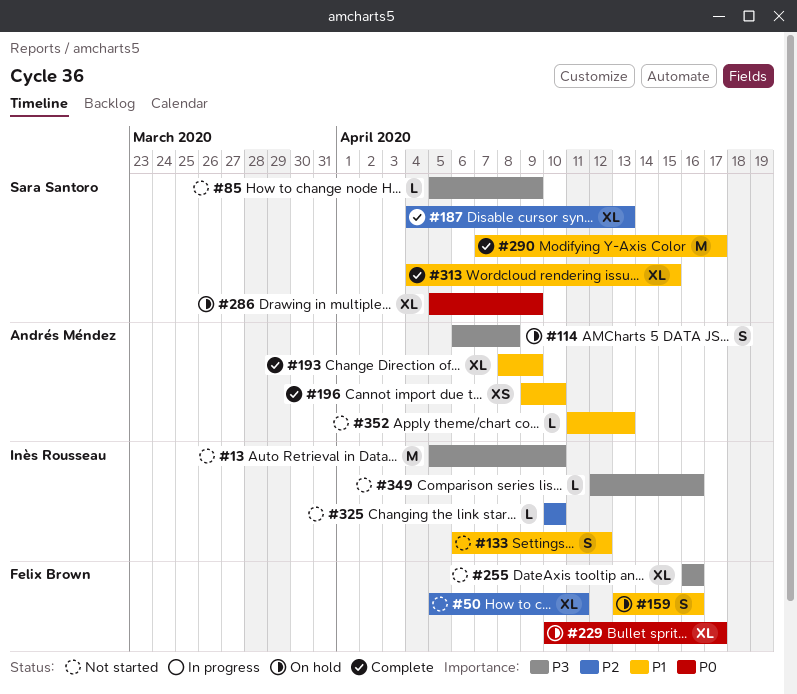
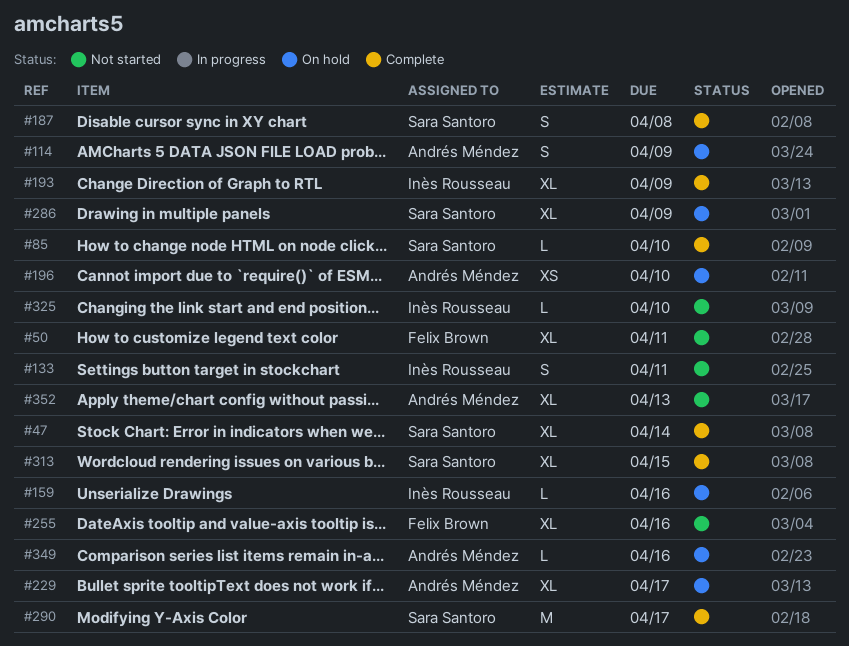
#13: present -> none
#47: none -> present
#85, status: Not started -> Complete
#85, due: Apr 9 -> Apr 10
#114, due: Apr 8 -> Apr 9
#133, due: Apr 12 -> Apr 11
#159, owner: Felix Brown -> Inès Rousseau
#159, estimate: S -> L
#187, estimate: XL -> S
#187, due: Apr 13 -> Apr 8
#193, owner: Andrés Méndez -> Inès Rousseau
#196, status: Complete -> On hold
#229, owner: Felix Brown -> Andrés Méndez
#349, status: Not started -> On hold
#349, owner: Inès Rousseau -> Andrés Méndez
#352, estimate: L -> XL

